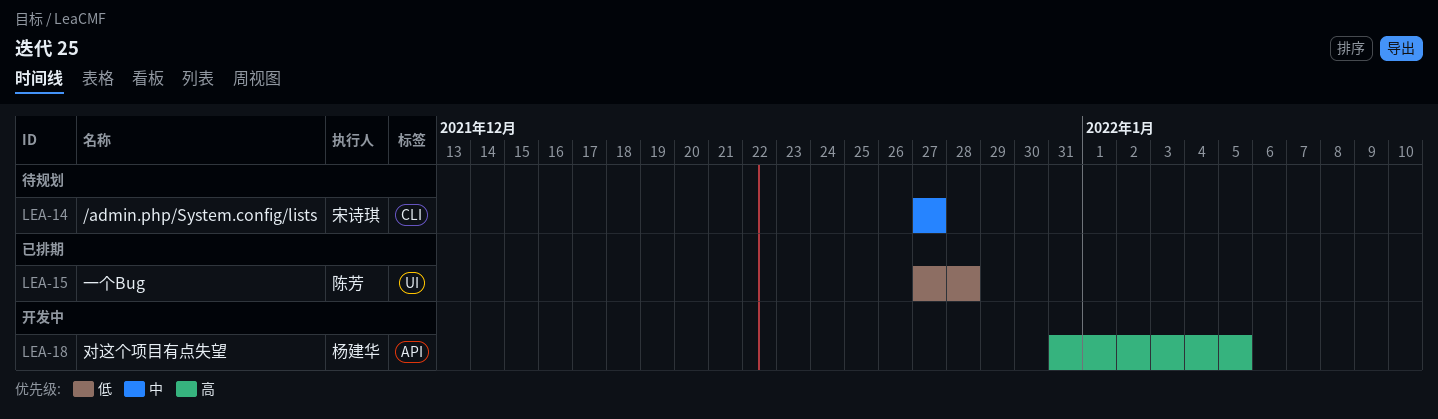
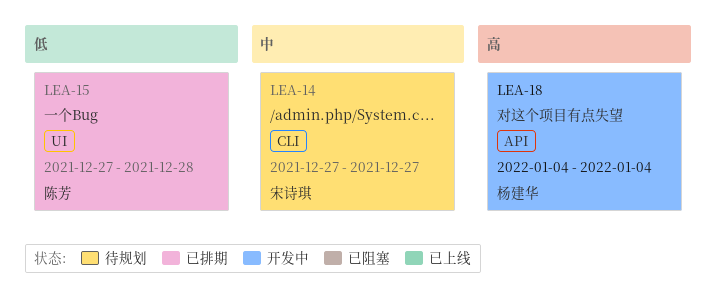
LEA-18, start: Dec 31 -> Jan 4
LEA-18, due: Jan 5 -> Jan 4

